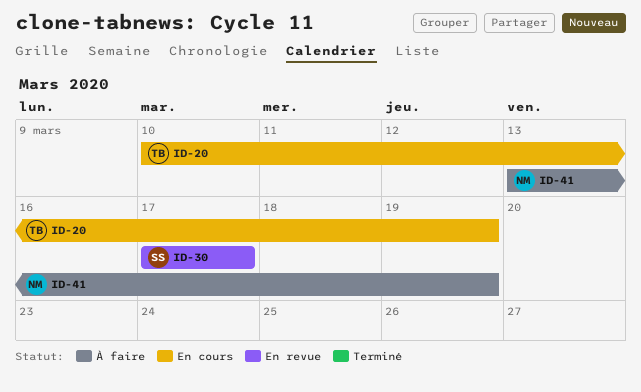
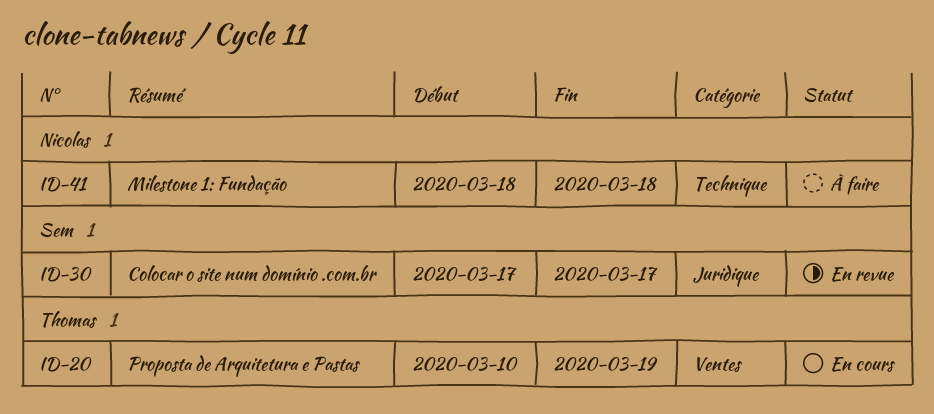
ID-41, start: Mar 13 -> Mar 18
ID-41, due: Mar 19 -> Mar 18

